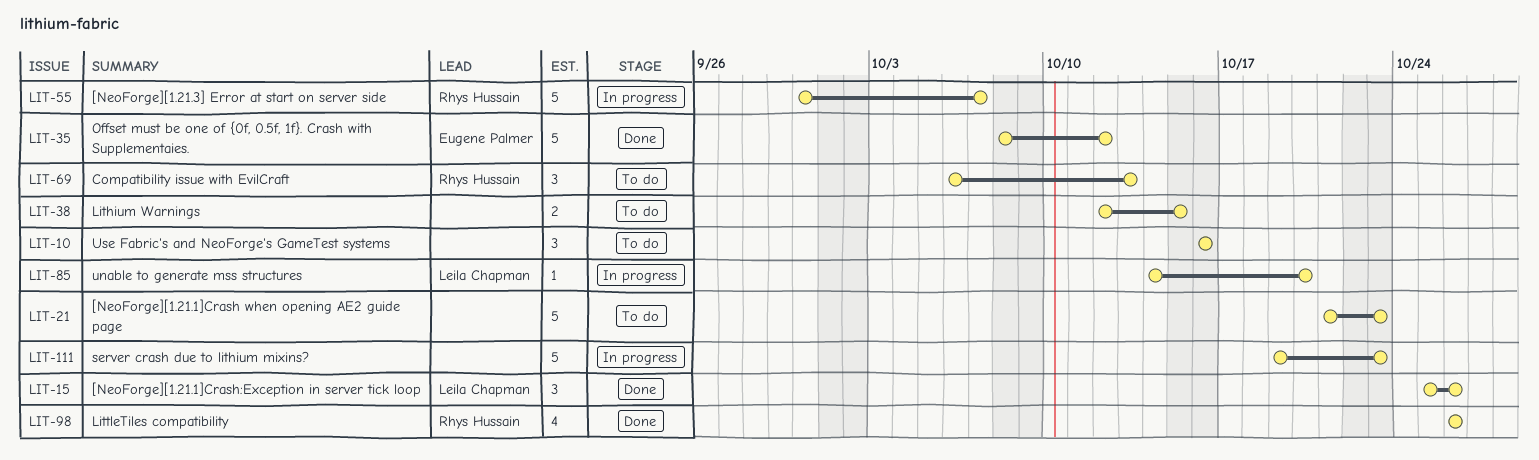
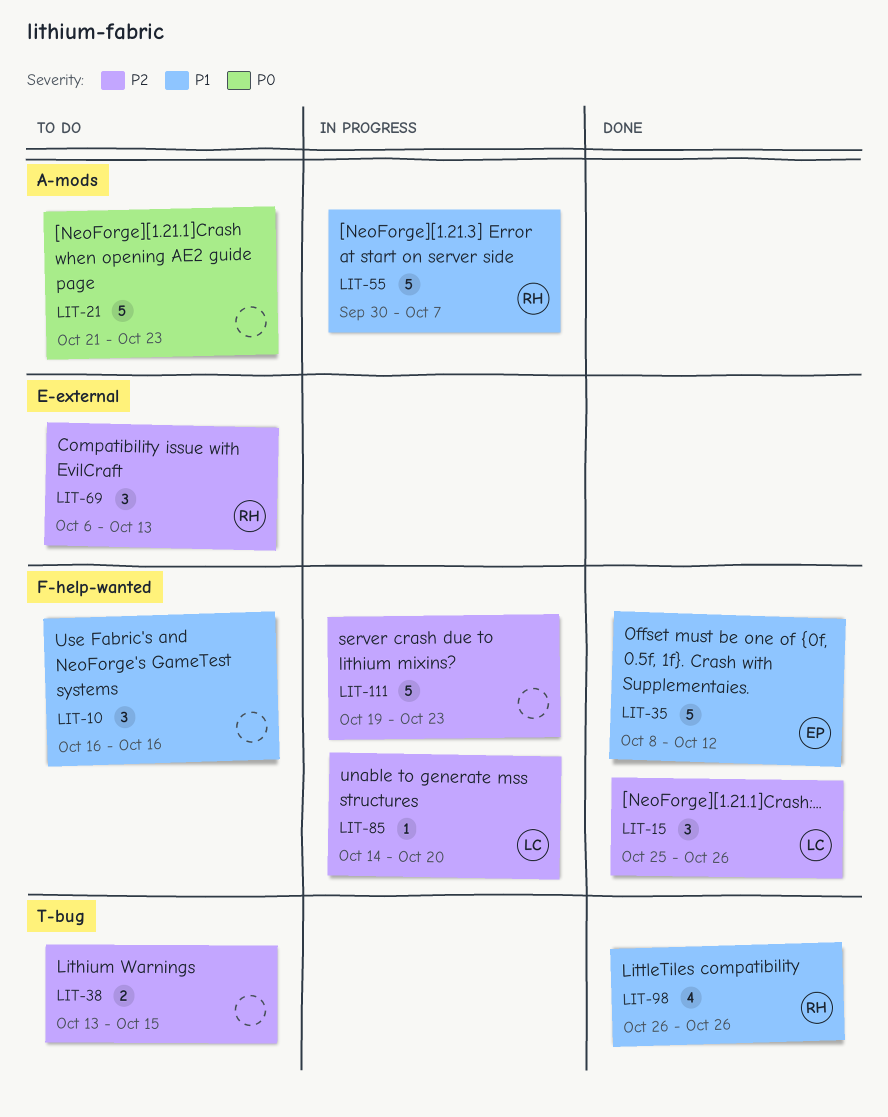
LIT-38, start: Oct 12 -> Oct 13

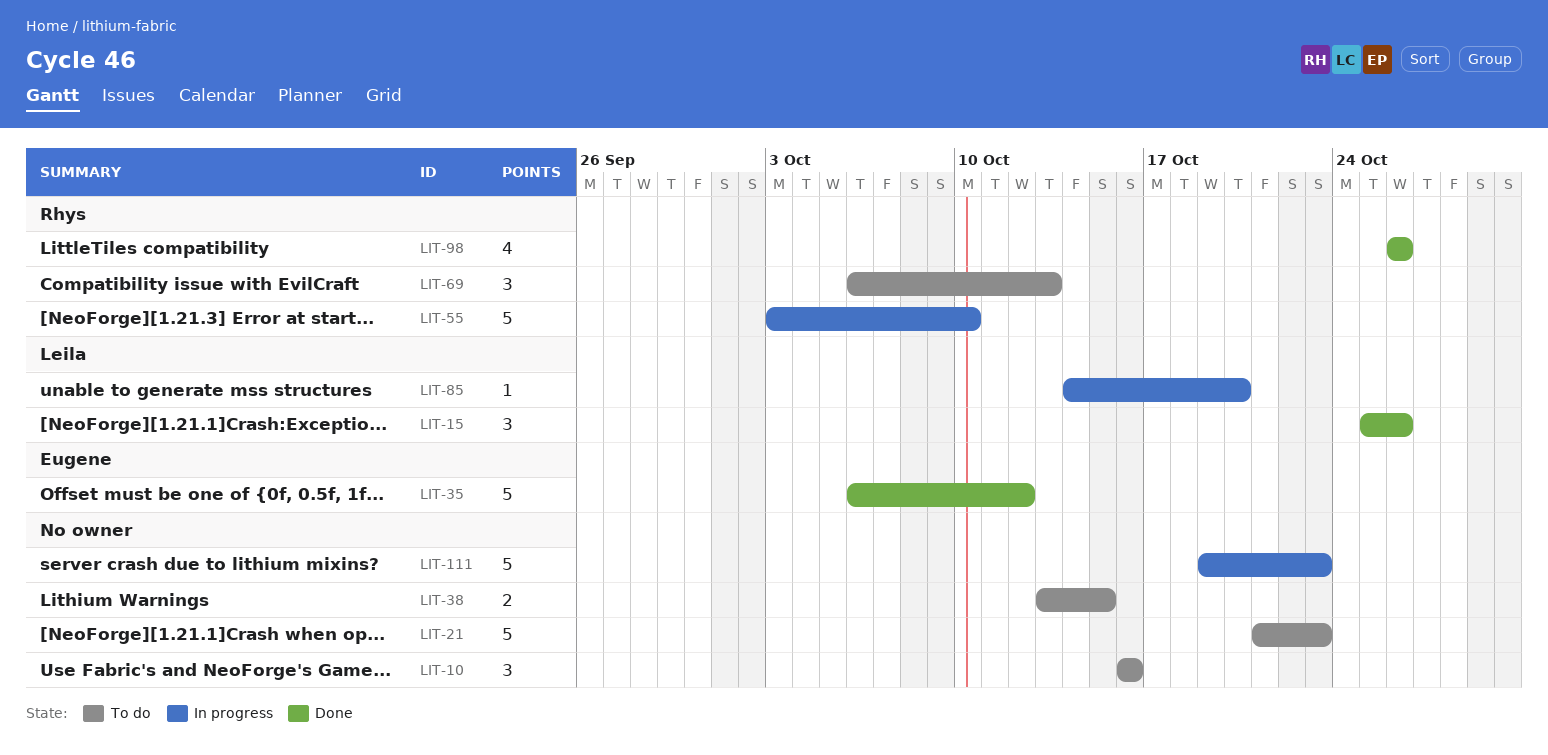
LIT-35, start: Oct 8 -> Oct 6
LIT-55, start: Sep 30 -> Oct 3
LIT-55, due: Oct 7 -> Oct 10

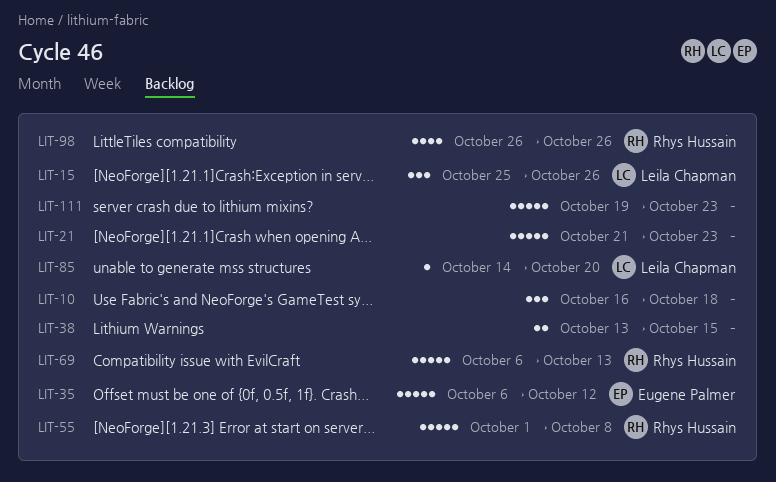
LIT-10, due: Oct 16 -> Oct 18
LIT-55, start: Oct 3 -> Oct 1
LIT-55, due: Oct 10 -> Oct 8
LIT-69, estimate: 3 -> 5

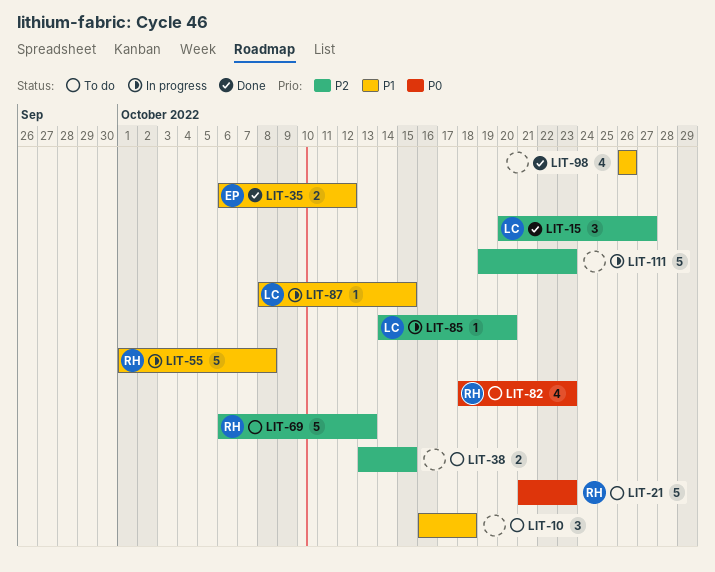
LIT-15, start: Oct 25 -> Oct 20
LIT-15, due: Oct 26 -> Oct 27
LIT-21, owner: none -> Rhys Hussain
LIT-35, estimate: 5 -> 2
LIT-82: none -> present
LIT-87: none -> present
LIT-98, owner: Rhys Hussain -> none

